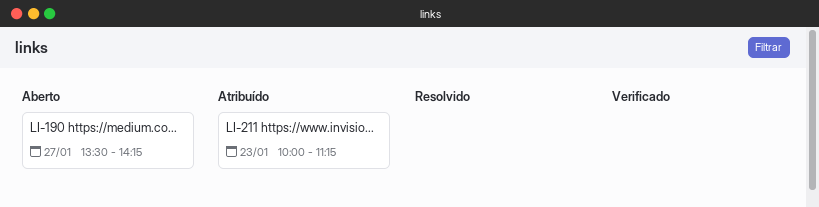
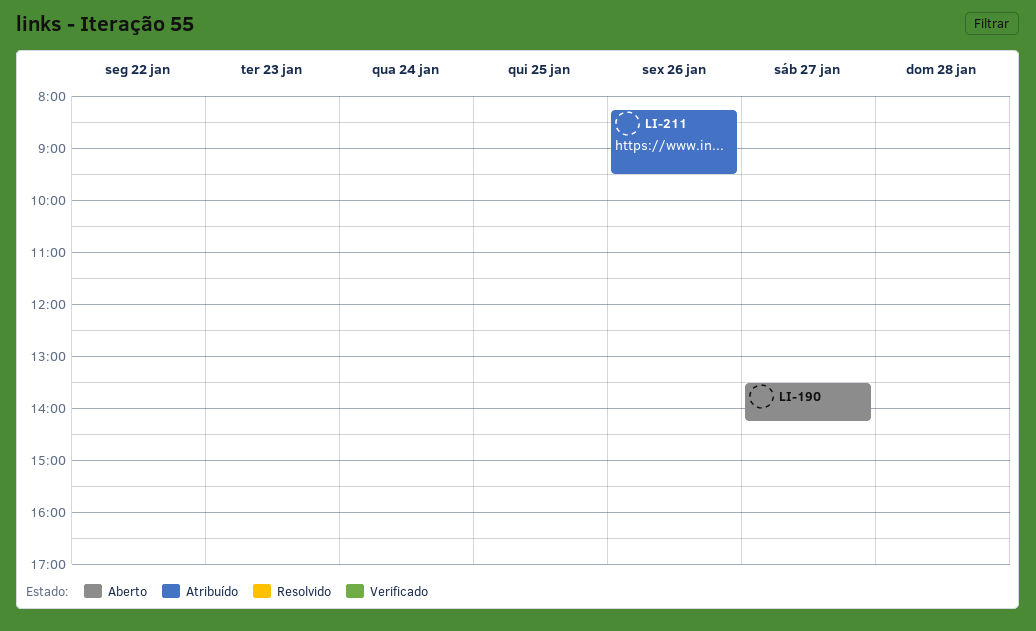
LI-211, day: Jan 23 -> Jan 26
LI-211, begins: 10:00 -> 08:15
LI-211, ends: 11:15 -> 09:30

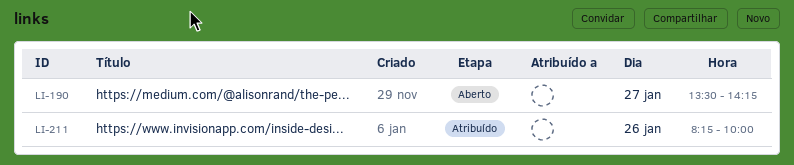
LI-211, ends: 09:30 -> 10:00

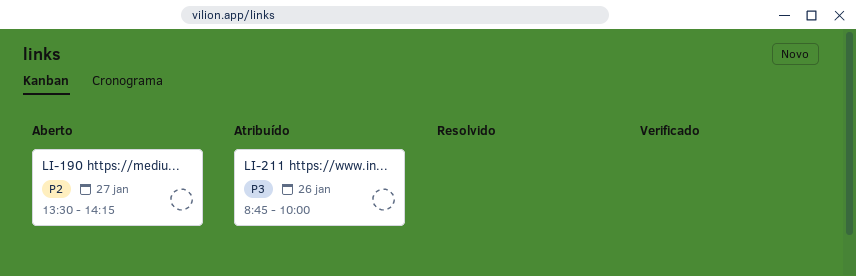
LI-211, begins: 08:15 -> 08:45

